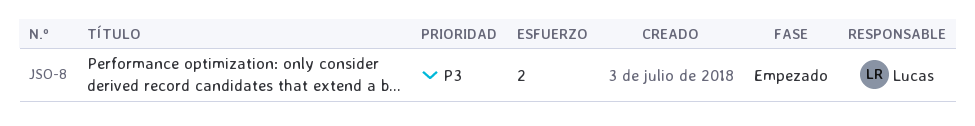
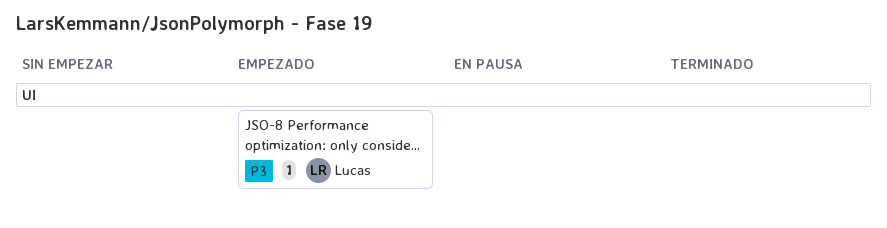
JSO-8, estimate: 2 -> 1

